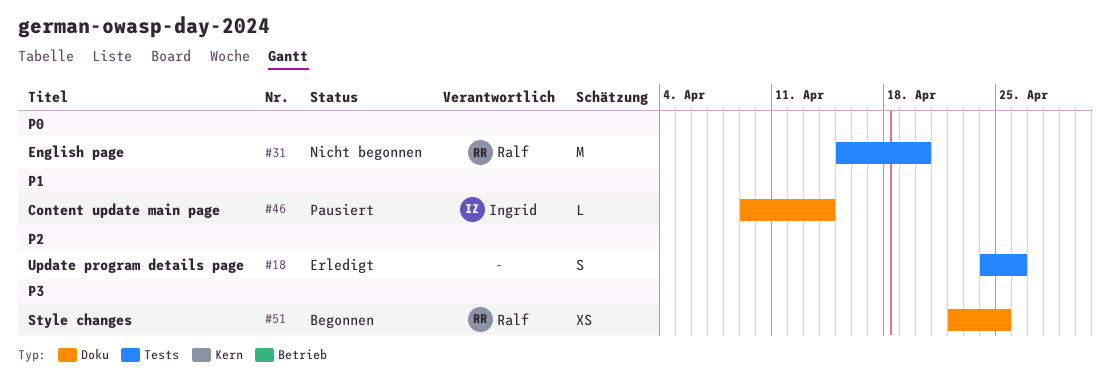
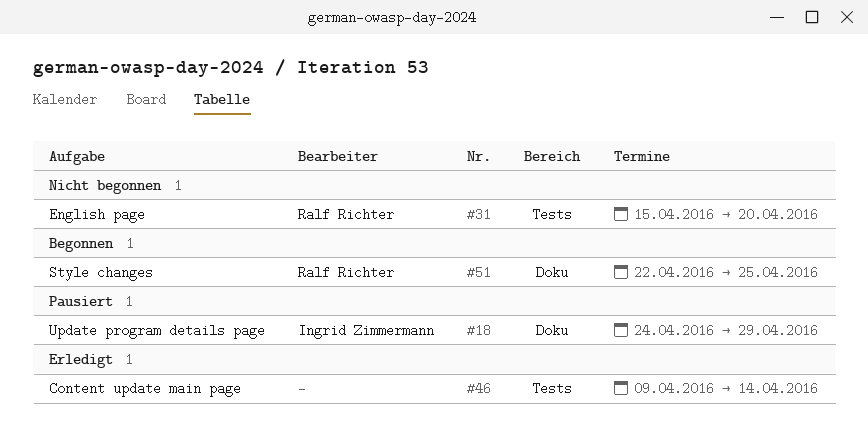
#18, status: Erledigt -> Pausiert
#18, owner: none -> Ingrid Zimmermann
#18, label: Tests -> Doku
#18, due: Apr 26 -> Apr 29
#46, status: Pausiert -> Erledigt
#46, owner: Ingrid Zimmermann -> none
#46, label: Doku -> Tests

